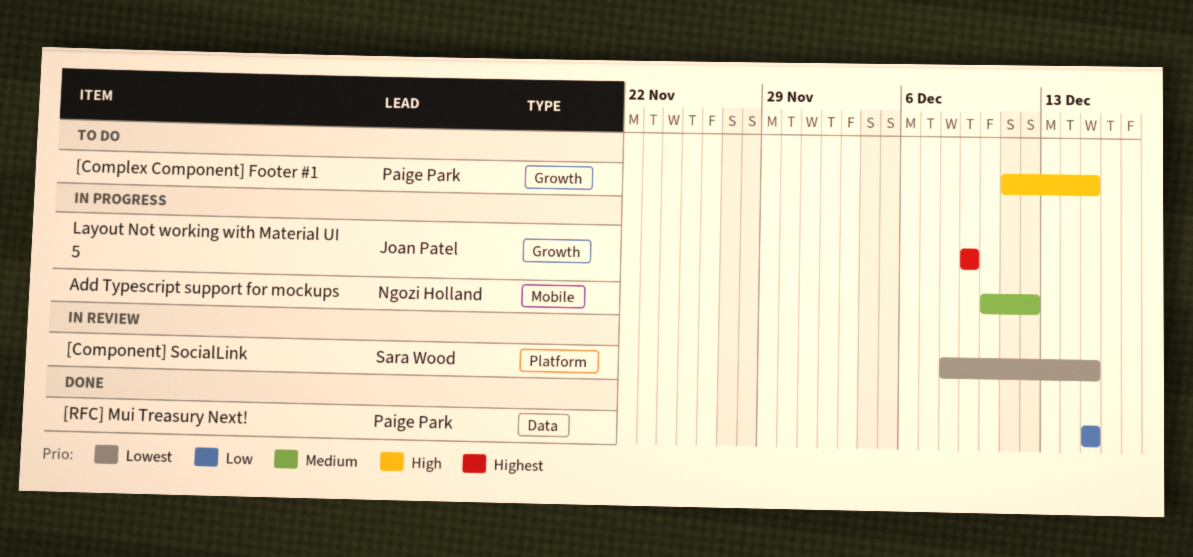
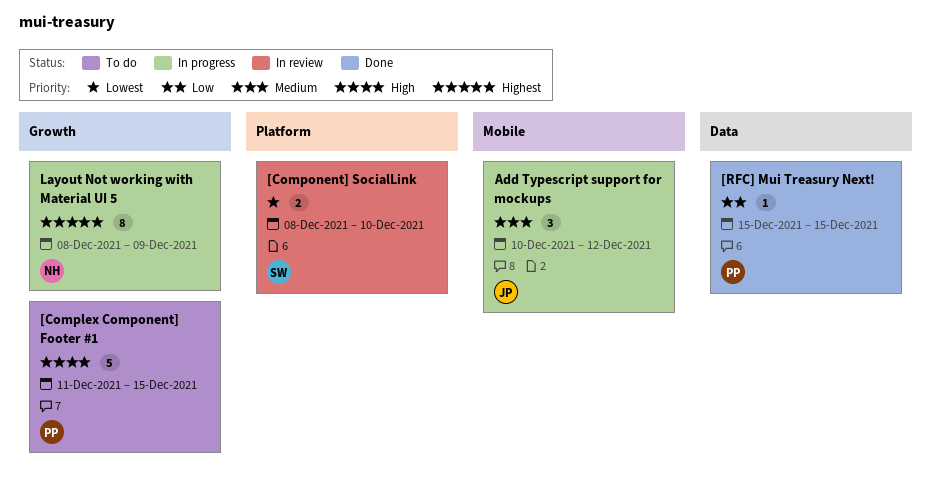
[Component] SocialLink, due: Dec 15 -> Dec 10
Add Typescript support for mockups, owner: Ngozi Holland -> Joan Patel
Layout Not working with Material UI 5, owner: Joan Patel -> Ngozi Holland
Layout Not working with Material UI 5, start: Dec 9 -> Dec 8

